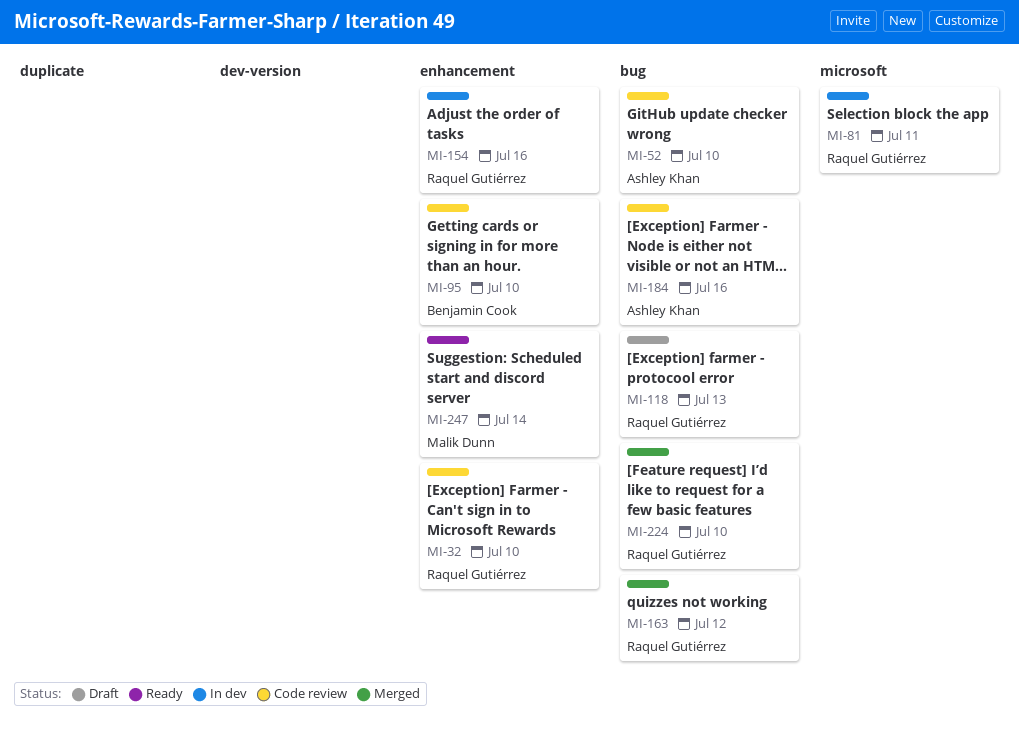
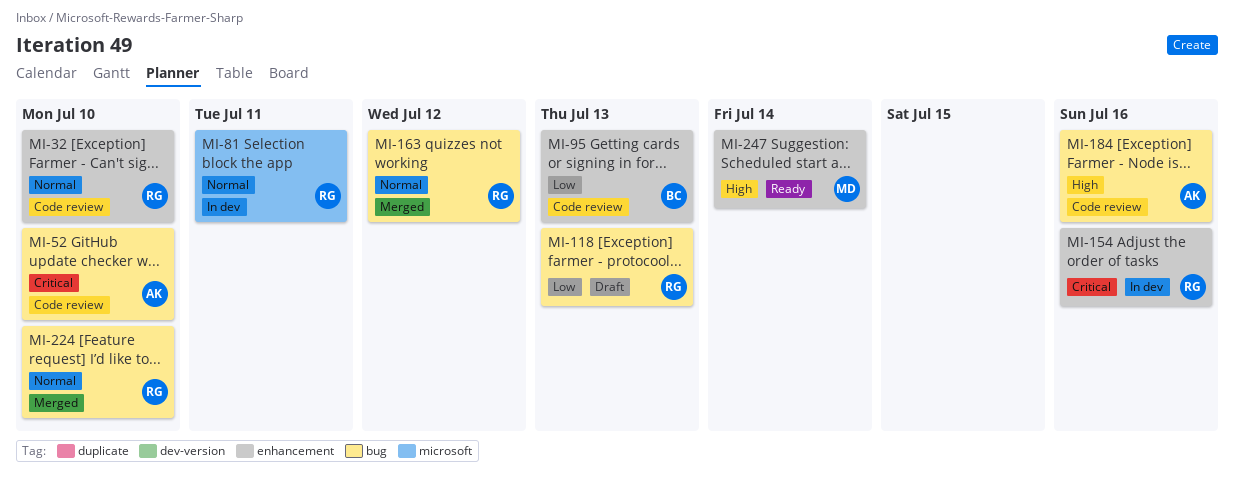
MI-95, due: Jul 10 -> Jul 13

